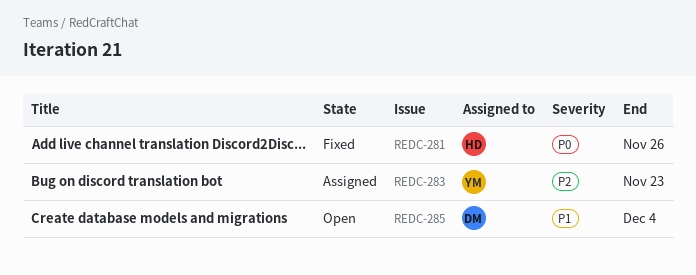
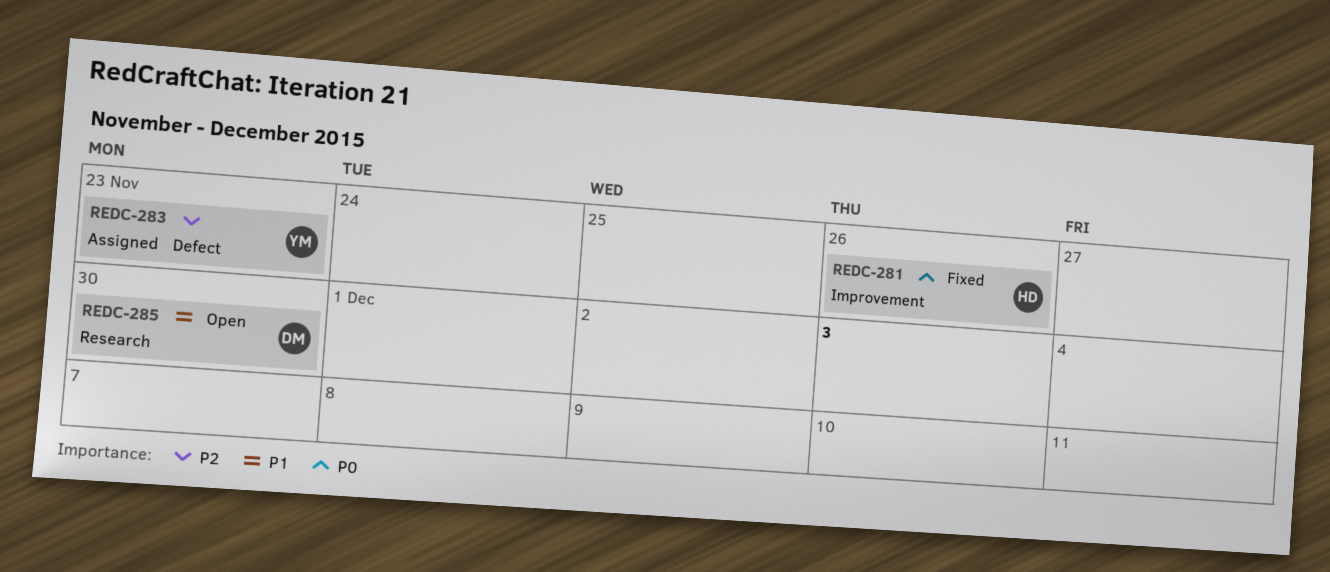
REDC-285, due: Dec 4 -> Nov 30

